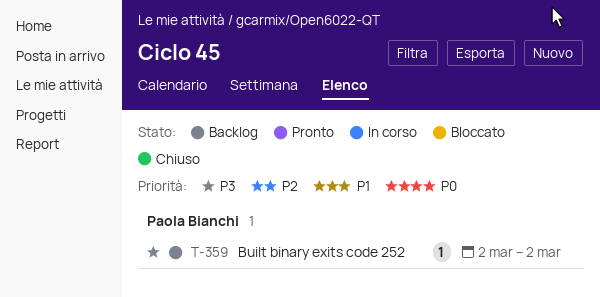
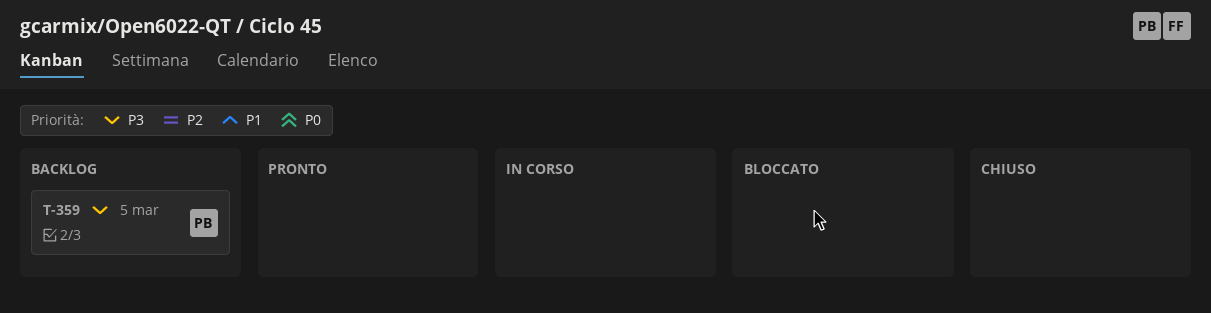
T-359, due: Mar 2 -> Mar 5

